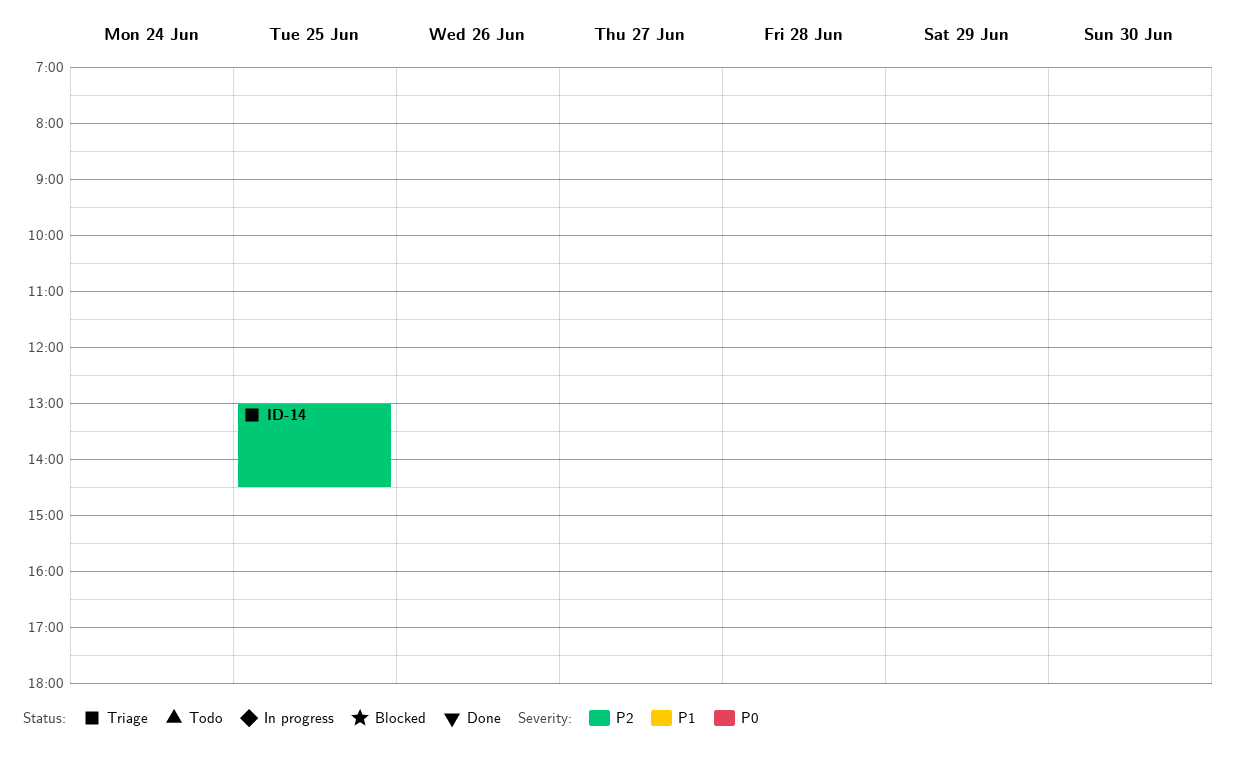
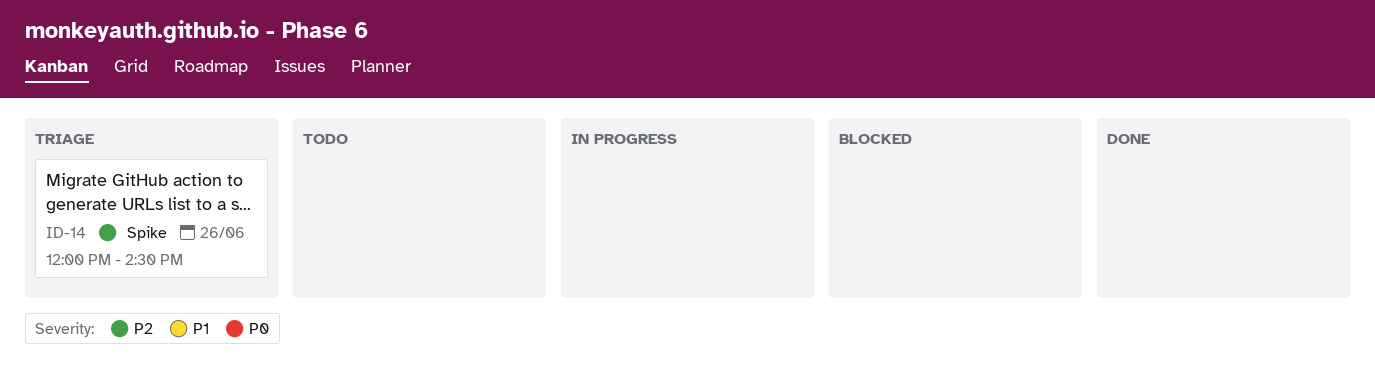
ID-14, day: Jun 25 -> Jun 26
ID-14, begins: 13:00 -> 12:00

